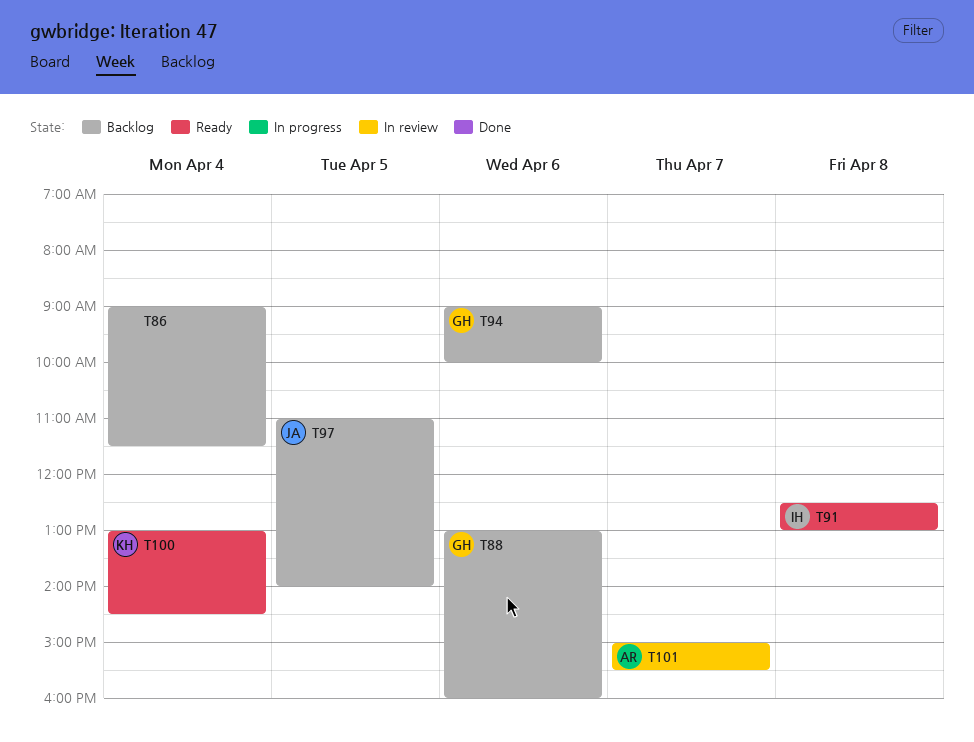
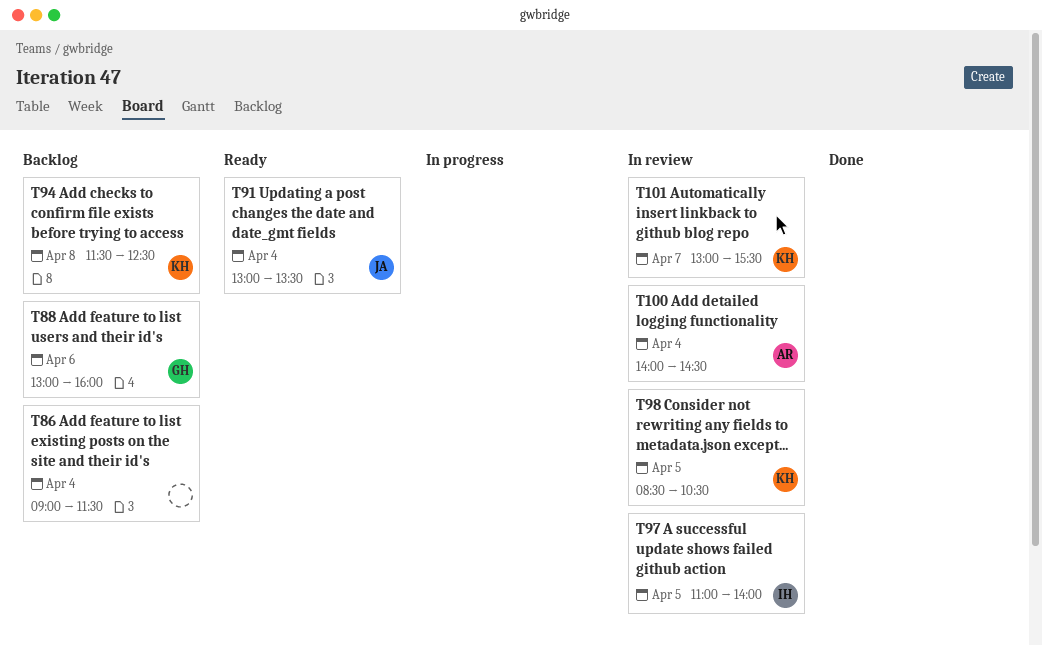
T91, owner: IH -> JA
T91, day: Apr 8 -> Apr 4
T91, begins: 12:30 -> 13:00
T91, ends: 13:00 -> 13:30
T94, owner: GH -> KH
T94, day: Apr 6 -> Apr 8
T94, begins: 09:00 -> 11:30
T94, ends: 10:00 -> 12:30
T97, status: Backlog -> In review
T97, owner: JA -> IH
T98: none -> present
T100, status: Ready -> In review
T100, owner: KH -> AR
T100, begins: 13:00 -> 14:00
T101, owner: AR -> KH
T101, begins: 15:00 -> 13:00

